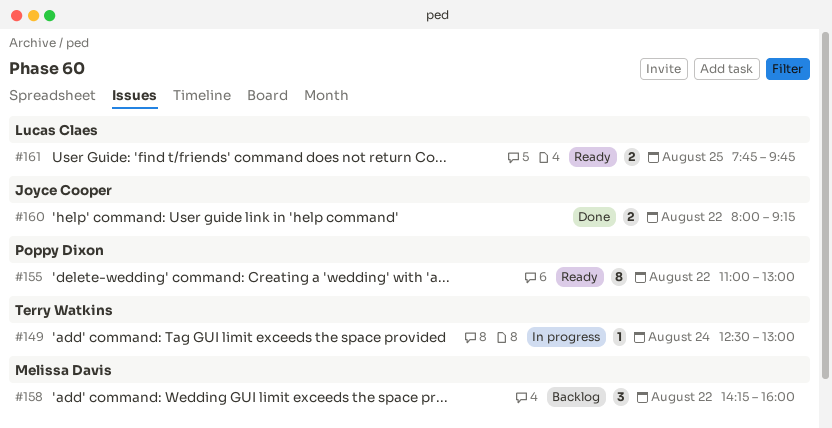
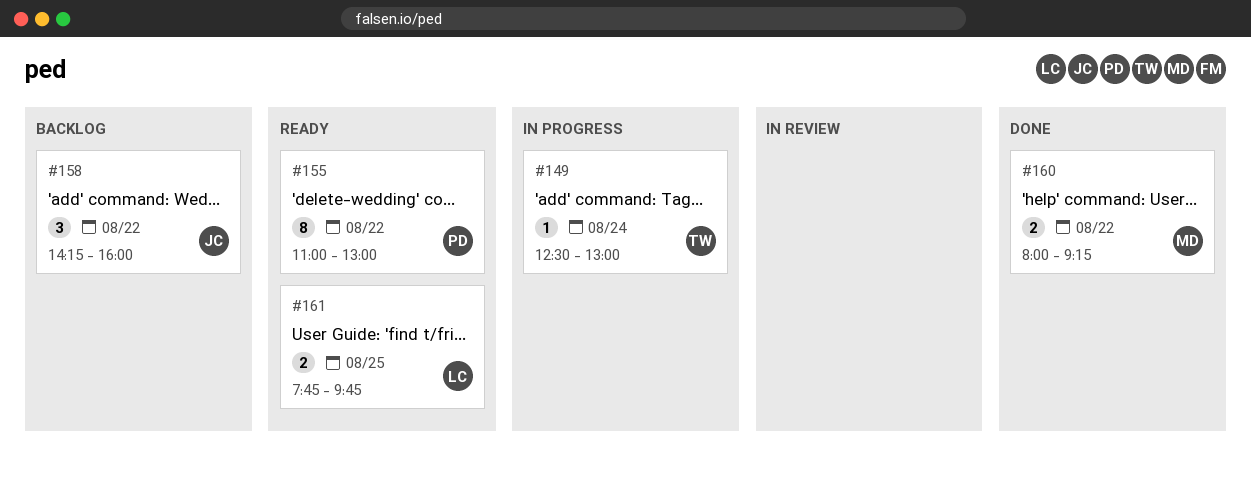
#158, owner: Melissa Davis -> Joyce Cooper
#160, owner: Joyce Cooper -> Melissa Davis

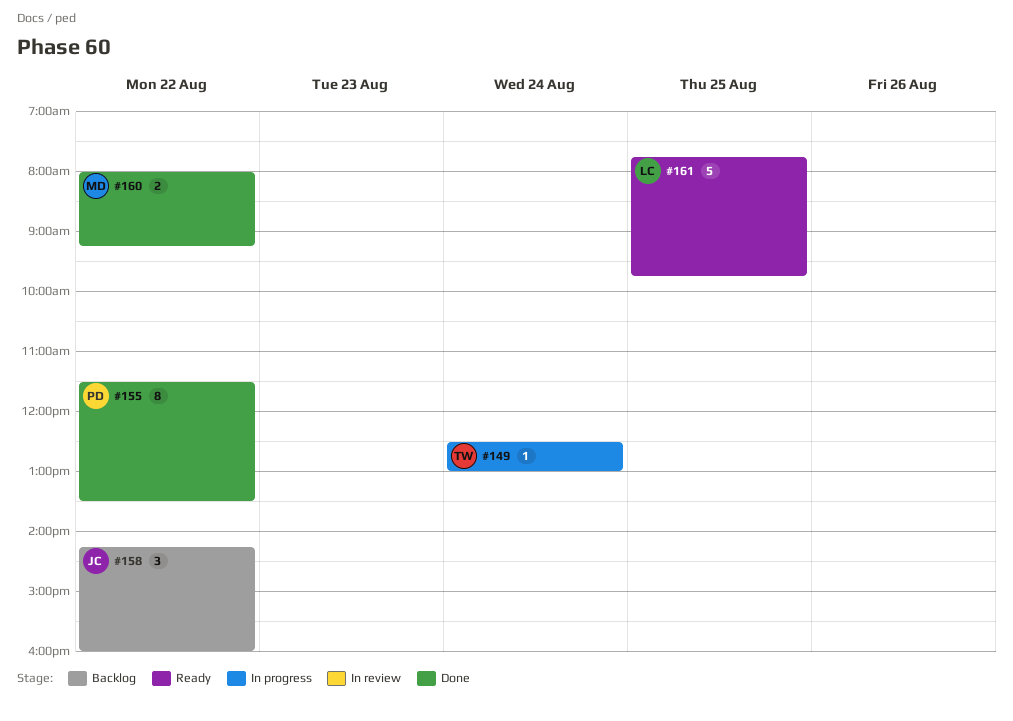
#155, status: Ready -> Done
#155, begins: 11:00 -> 11:30
#155, ends: 13:00 -> 13:30
#161, estimate: 2 -> 5

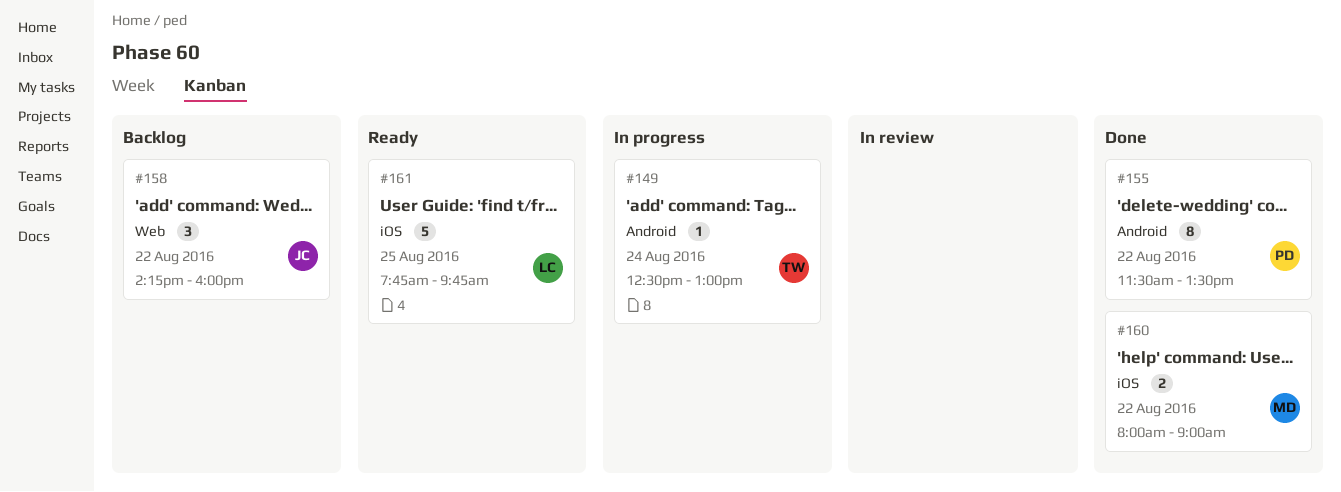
#160, ends: 09:15 -> 09:00

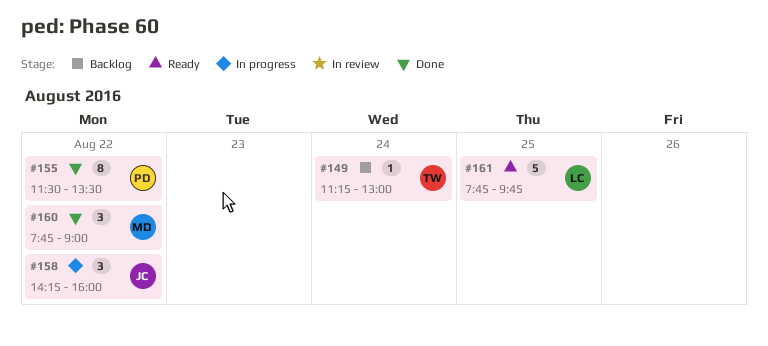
#149, status: In progress -> Backlog
#149, begins: 12:30 -> 11:15
#158, status: Backlog -> In progress
#160, estimate: 2 -> 3
#160, begins: 08:00 -> 07:45

